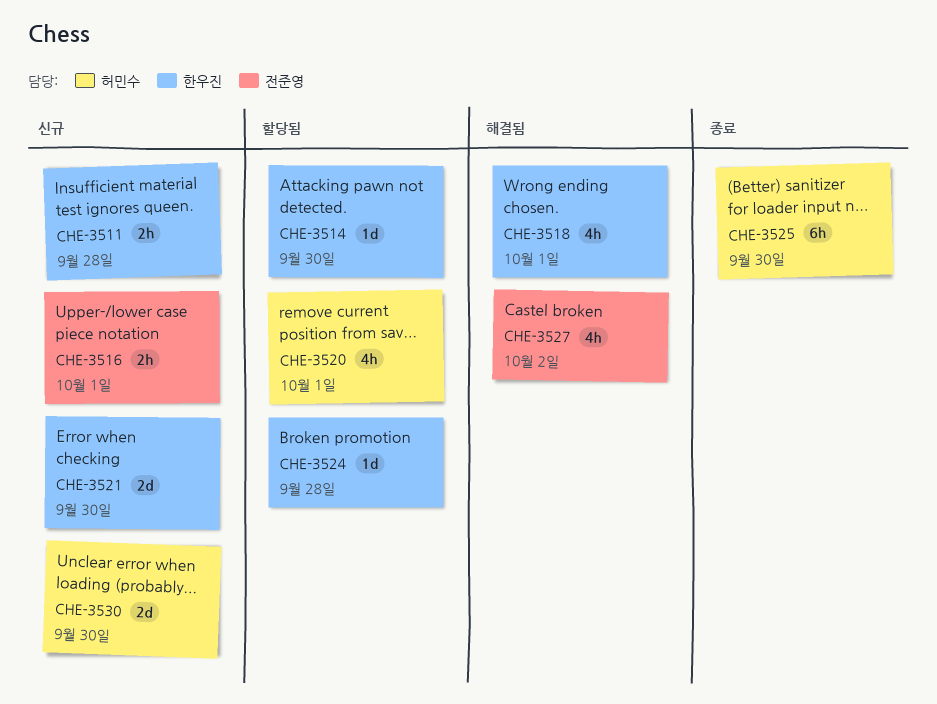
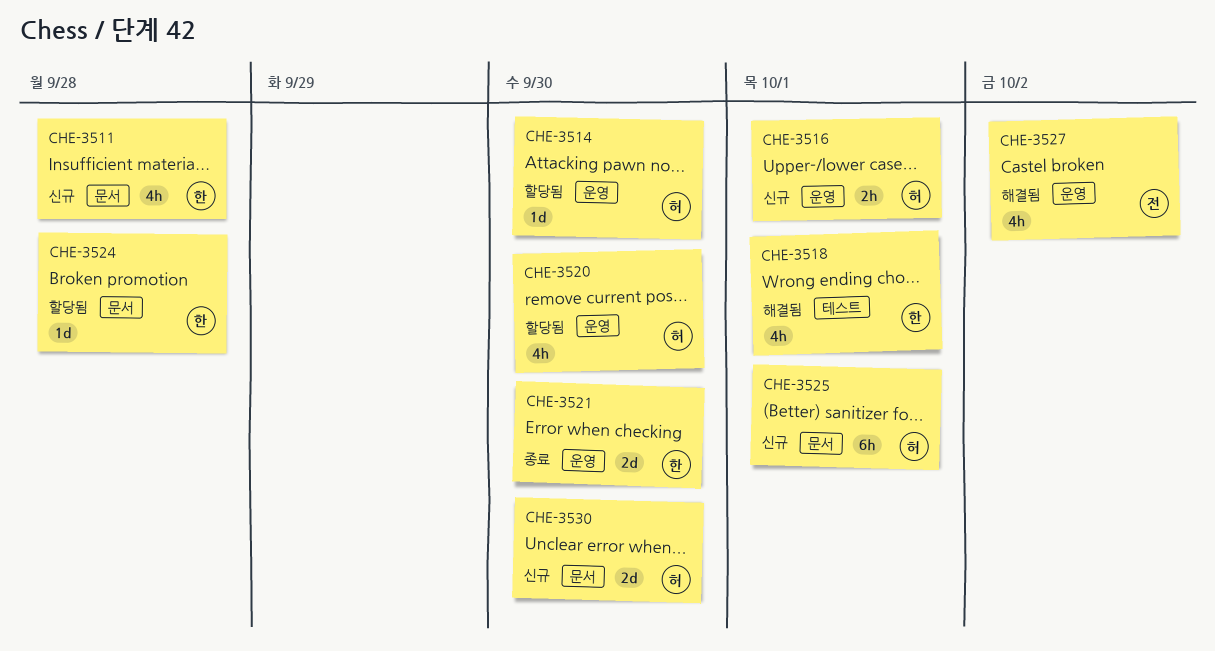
CHE-3511, estimate: 2h -> 4h
CHE-3514, owner: 한우진 -> 허민수
CHE-3516, owner: 전준영 -> 허민수
CHE-3520, due: Oct 1 -> Sep 30
CHE-3521, status: 신규 -> 종료
CHE-3525, status: 종료 -> 신규
CHE-3525, due: Sep 30 -> Oct 1

